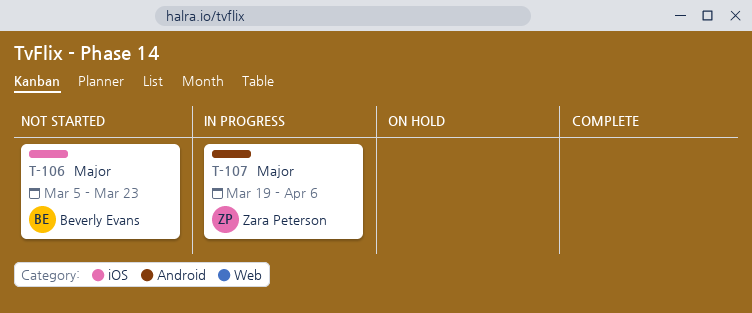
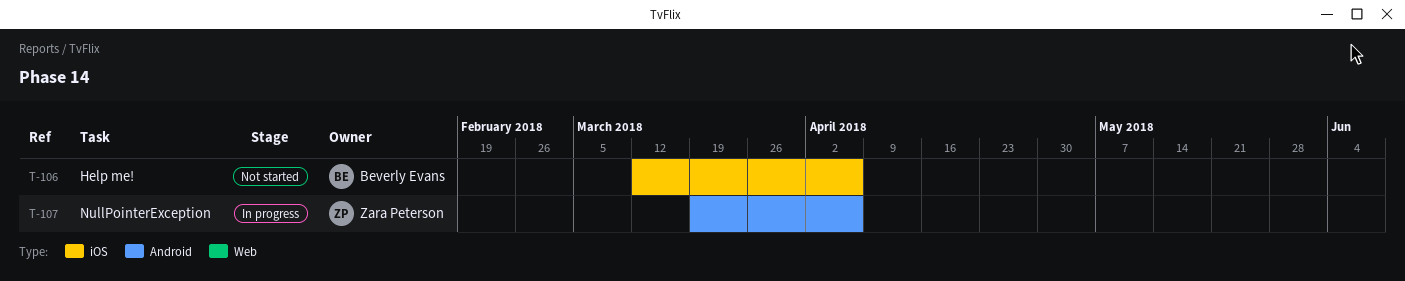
T-106, start: Mar 5 -> Mar 12
T-106, due: Mar 23 -> Apr 6

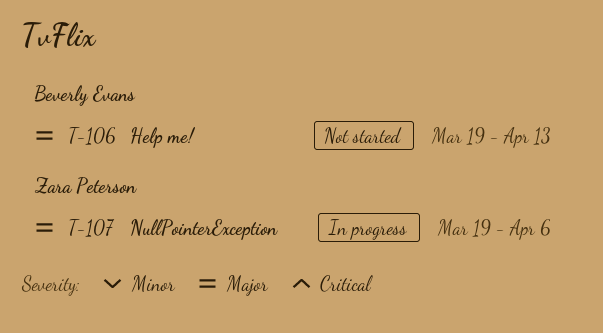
T-106, start: Mar 12 -> Mar 19
T-106, due: Apr 6 -> Apr 13

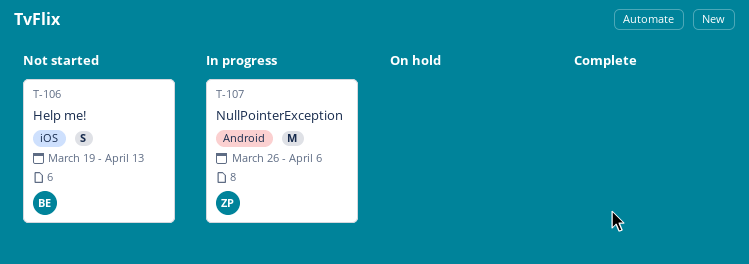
T-107, start: Mar 19 -> Mar 26

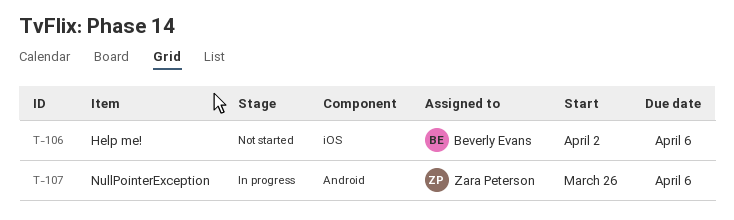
T-106, start: Mar 19 -> Apr 2
T-106, due: Apr 13 -> Apr 6

